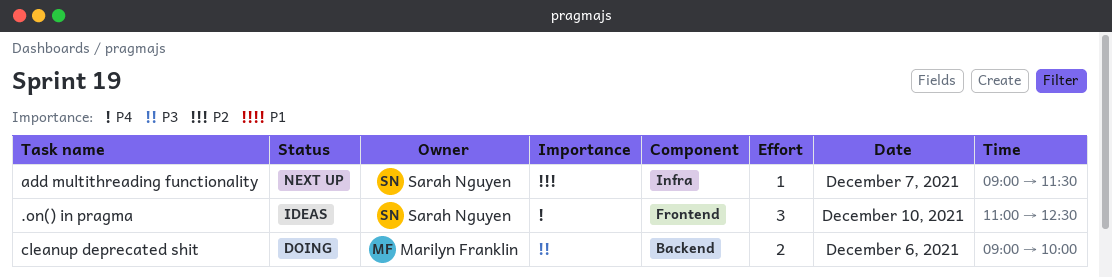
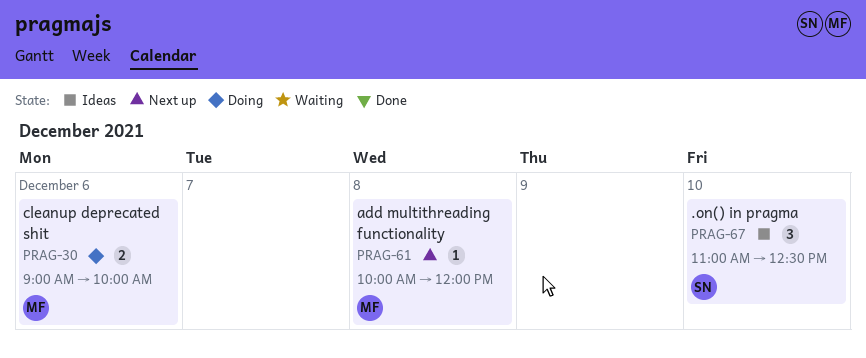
add multithreading functionality, owner: Sarah Nguyen -> Marilyn Franklin
add multithreading functionality, day: Dec 7 -> Dec 8
add multithreading functionality, begins: 09:00 -> 10:00
add multithreading functionality, ends: 11:30 -> 12:00

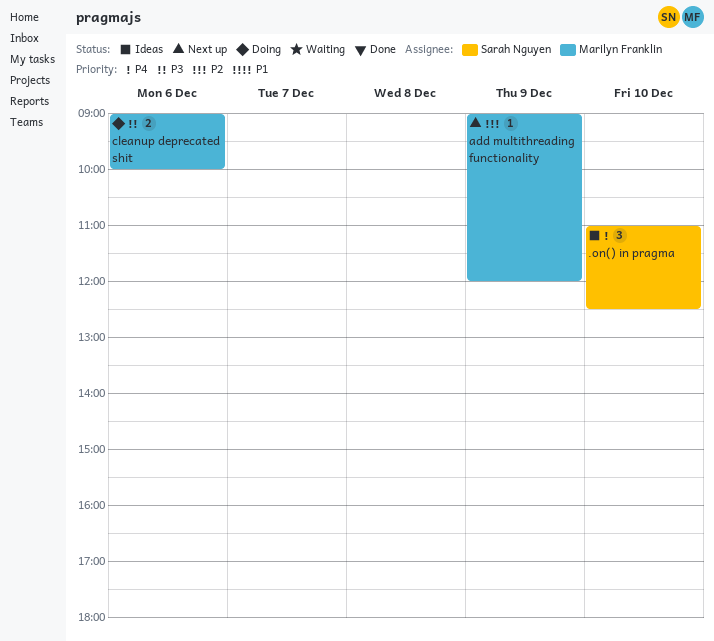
add multithreading functionality, day: Dec 8 -> Dec 9
add multithreading functionality, begins: 10:00 -> 09:00

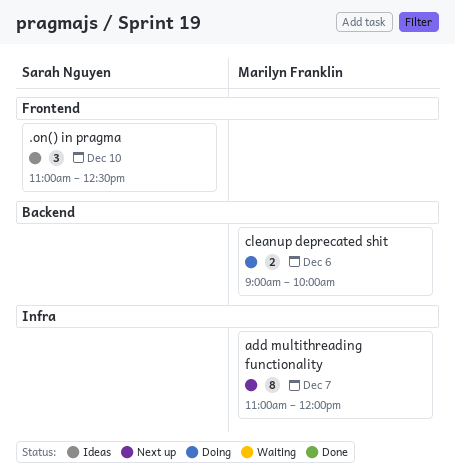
add multithreading functionality, estimate: 1 -> 8
add multithreading functionality, day: Dec 9 -> Dec 7
add multithreading functionality, begins: 09:00 -> 11:00

